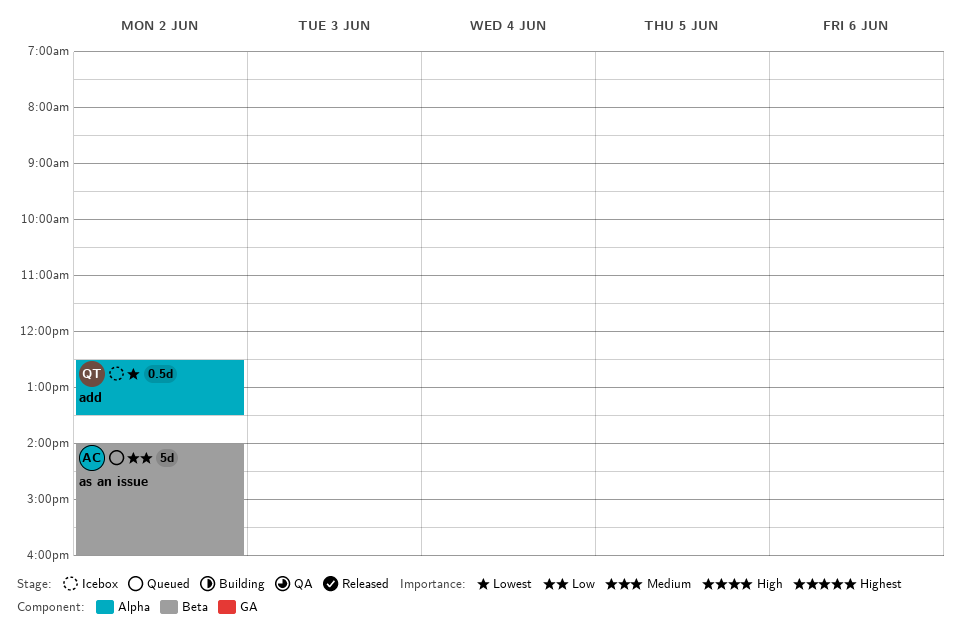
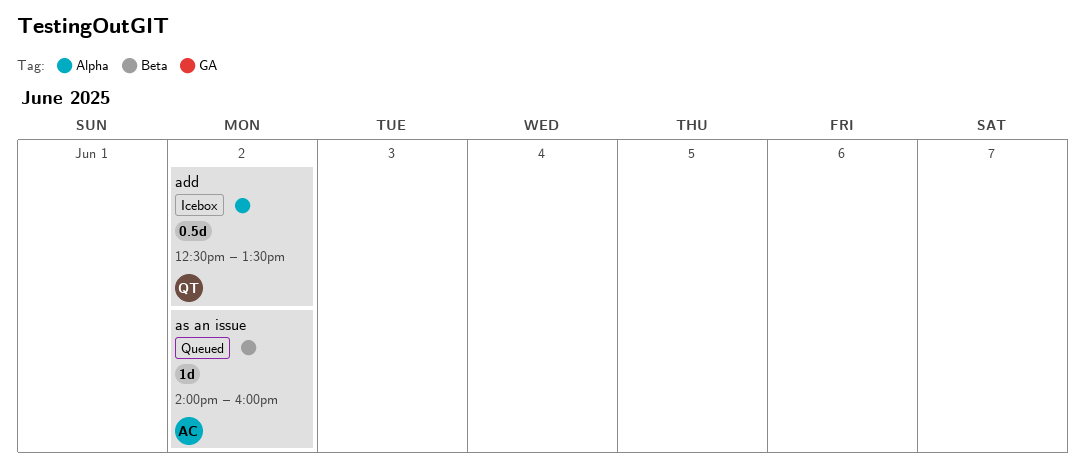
as an issue, estimate: 5d -> 1d

